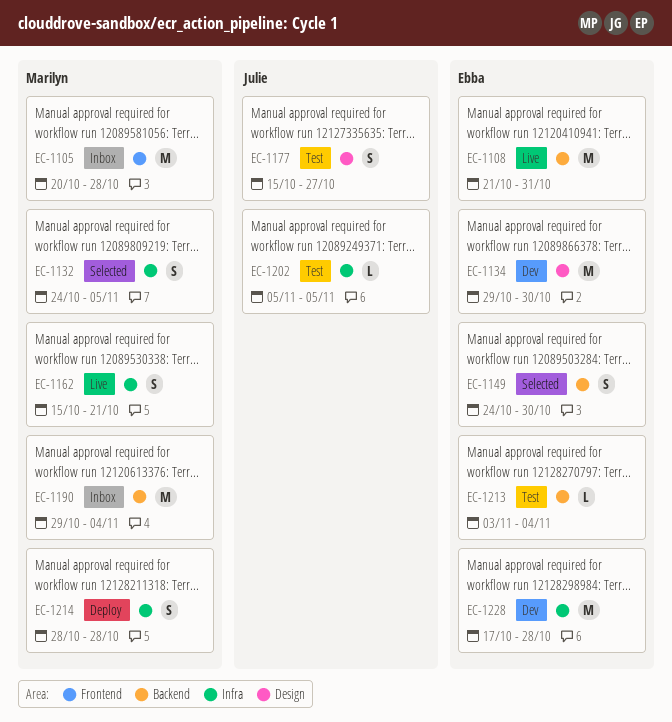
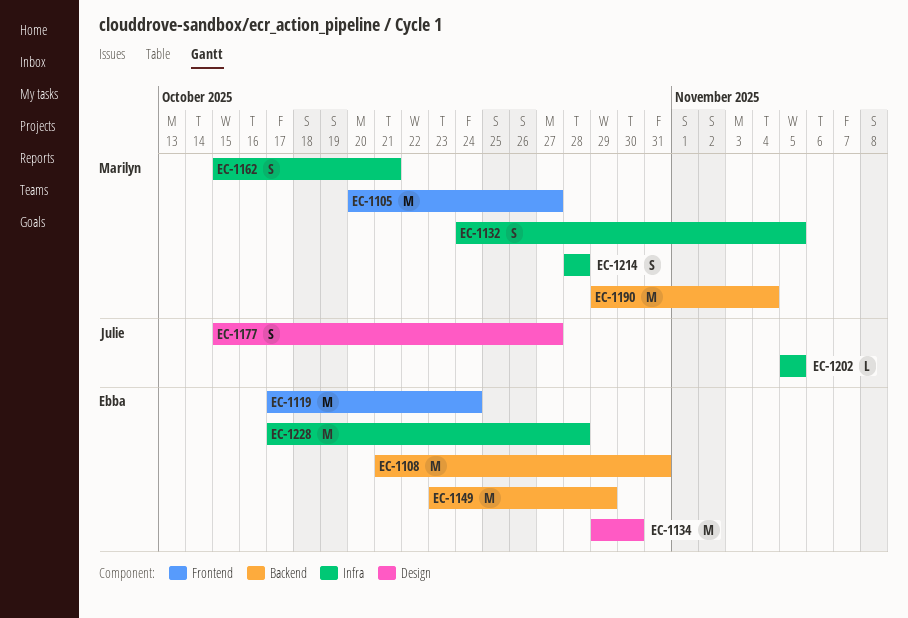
EC-1105, due: Oct 28 -> Oct 27
EC-1119: none -> present
EC-1149, estimate: S -> M
EC-1149, start: Oct 24 -> Oct 23
EC-1149, due: Oct 30 -> Oct 29
EC-1213: present -> none

